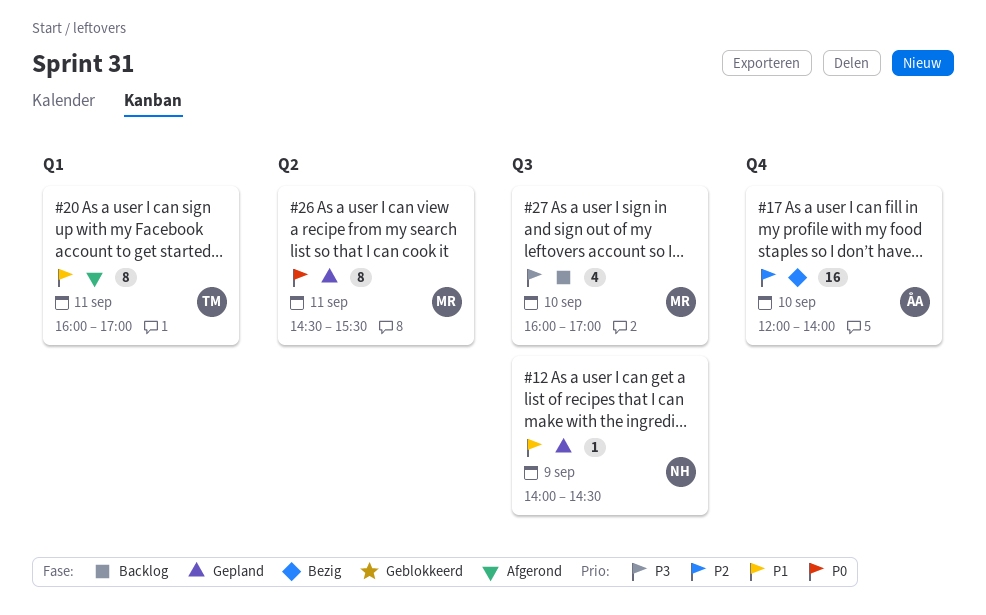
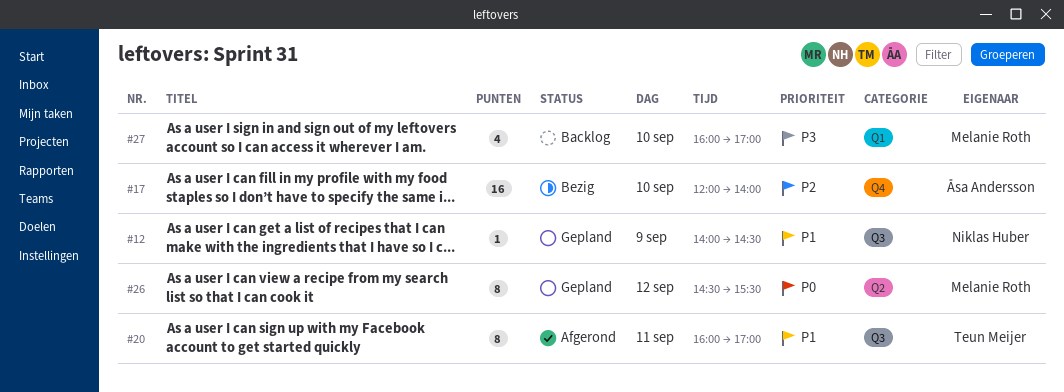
#20, label: Q1 -> Q3
#26, day: Sep 11 -> Sep 12
#27, label: Q3 -> Q1

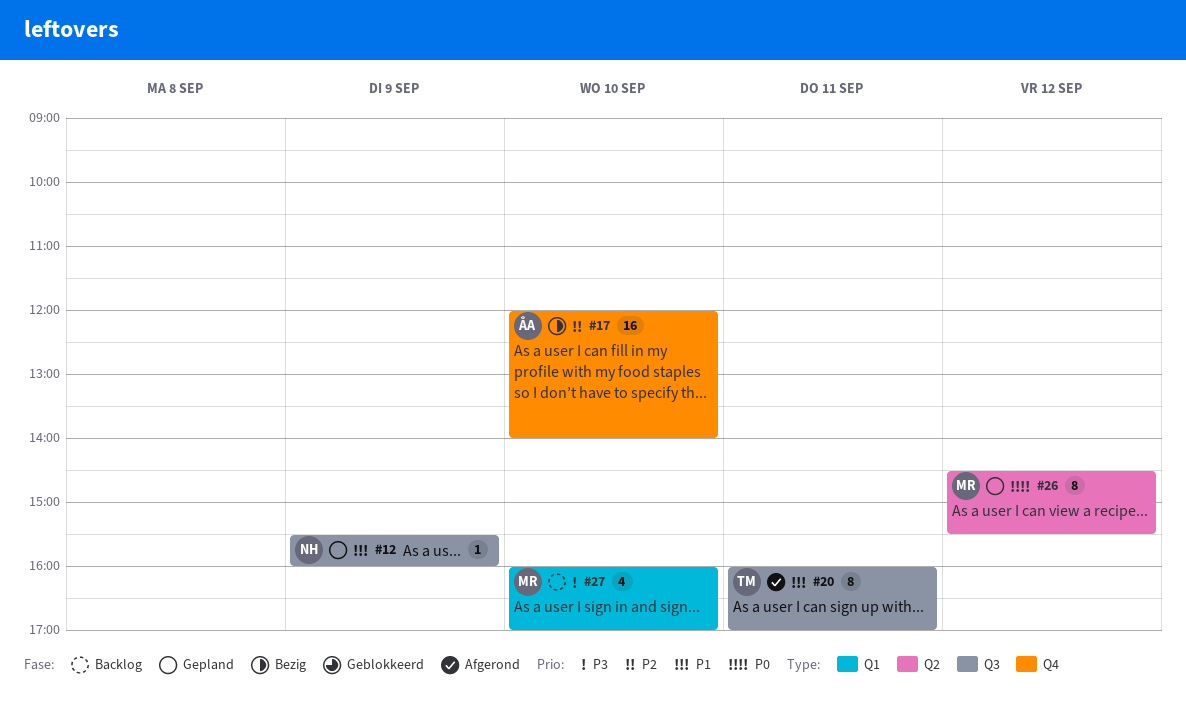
#12, begins: 14:00 -> 15:30
#12, ends: 14:30 -> 16:00

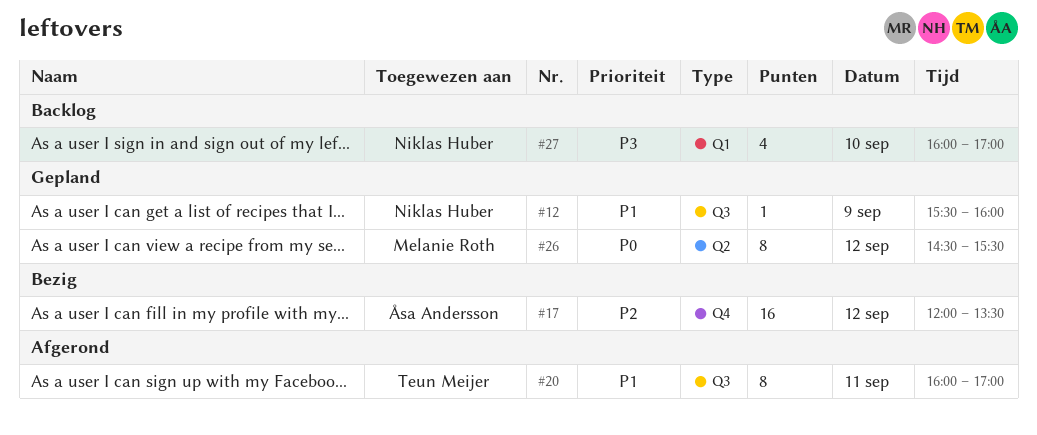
#17, day: Sep 10 -> Sep 12
#17, ends: 14:00 -> 13:30
#27, owner: Melanie Roth -> Niklas Huber

